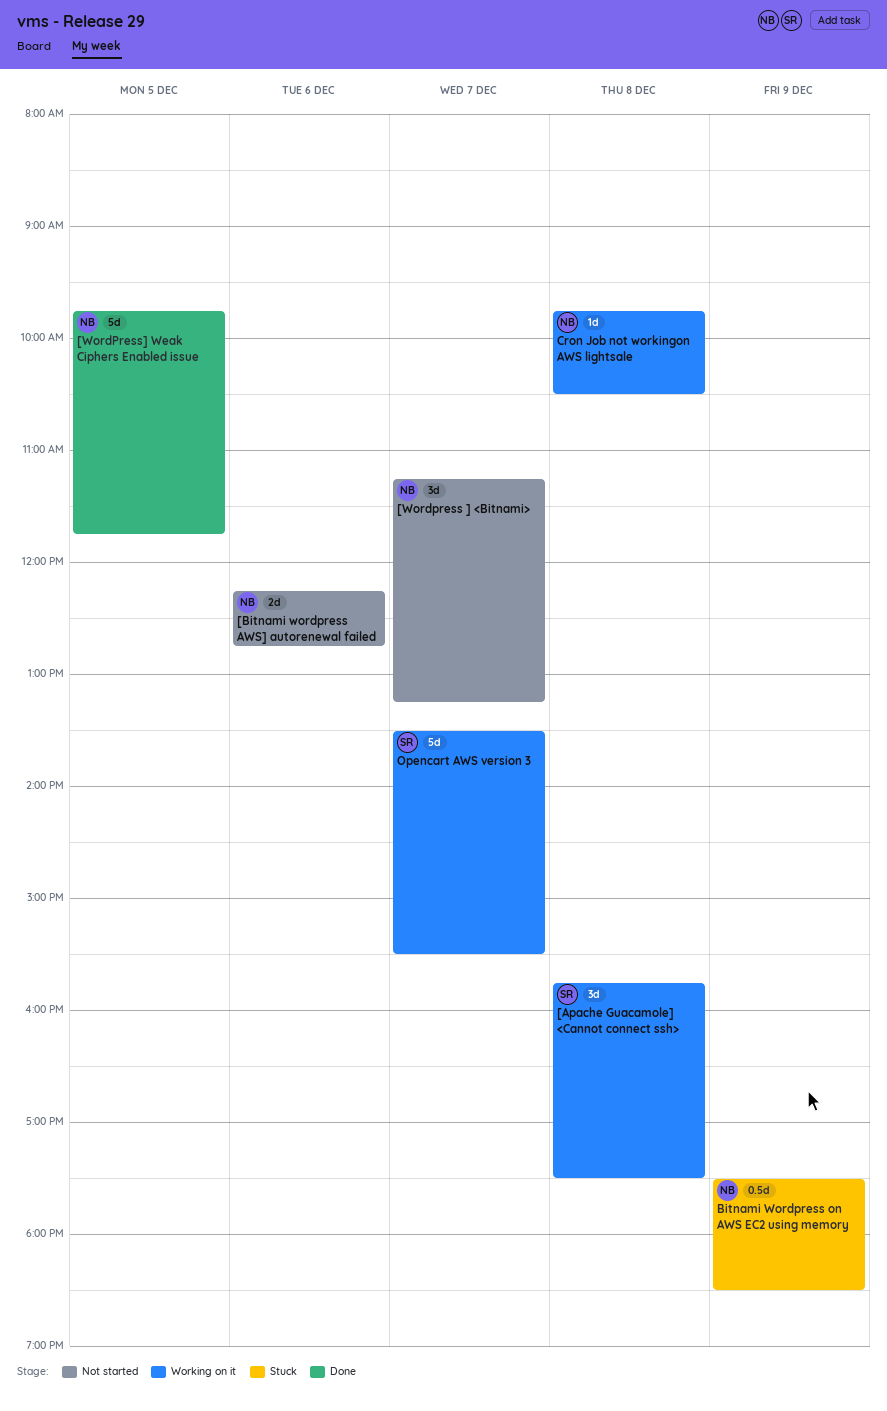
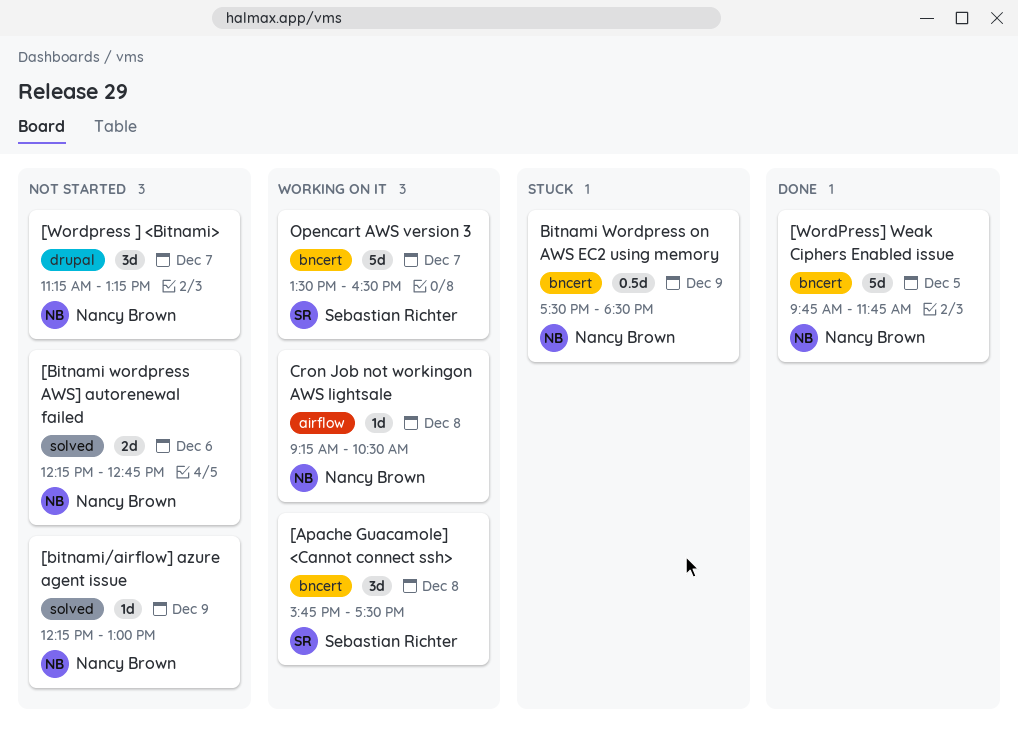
[bitnami/airflow] azure agent issue: none -> present
Cron Job not workingon AWS lightsale, begins: 09:45 -> 09:15
Opencart AWS version 3, ends: 15:30 -> 16:30

